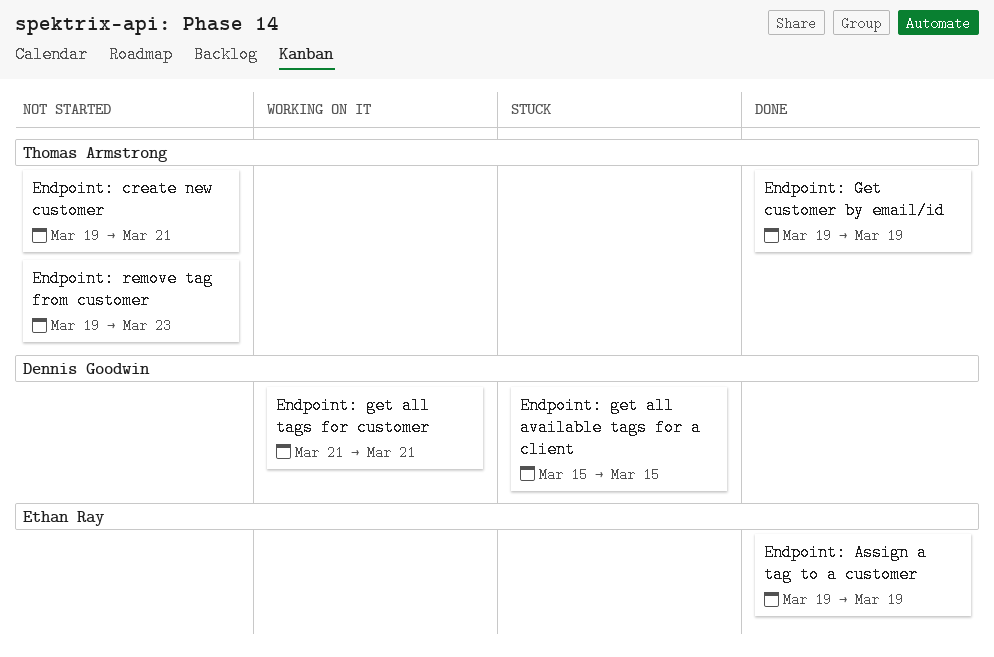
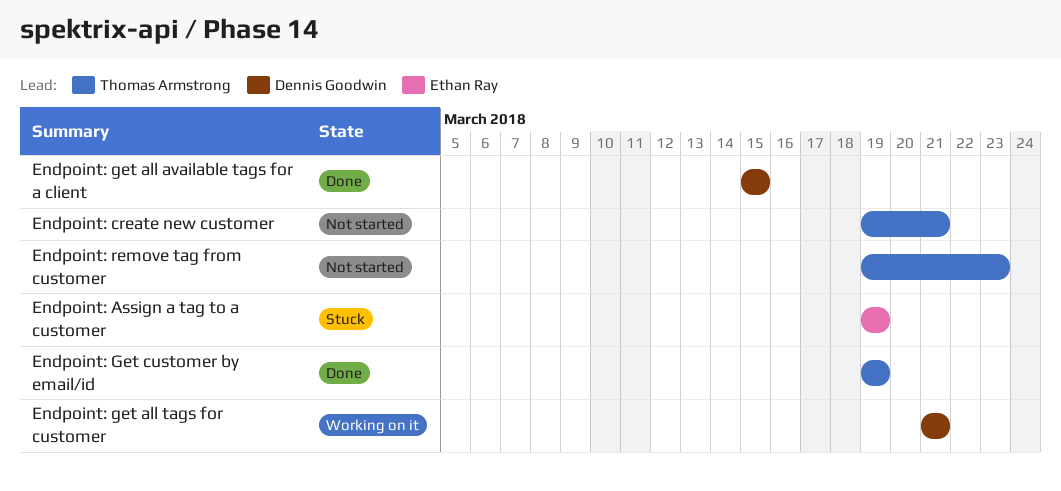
Endpoint: Assign a tag to a customer, status: Done -> Stuck
Endpoint: get all available tags for a client, status: Stuck -> Done

